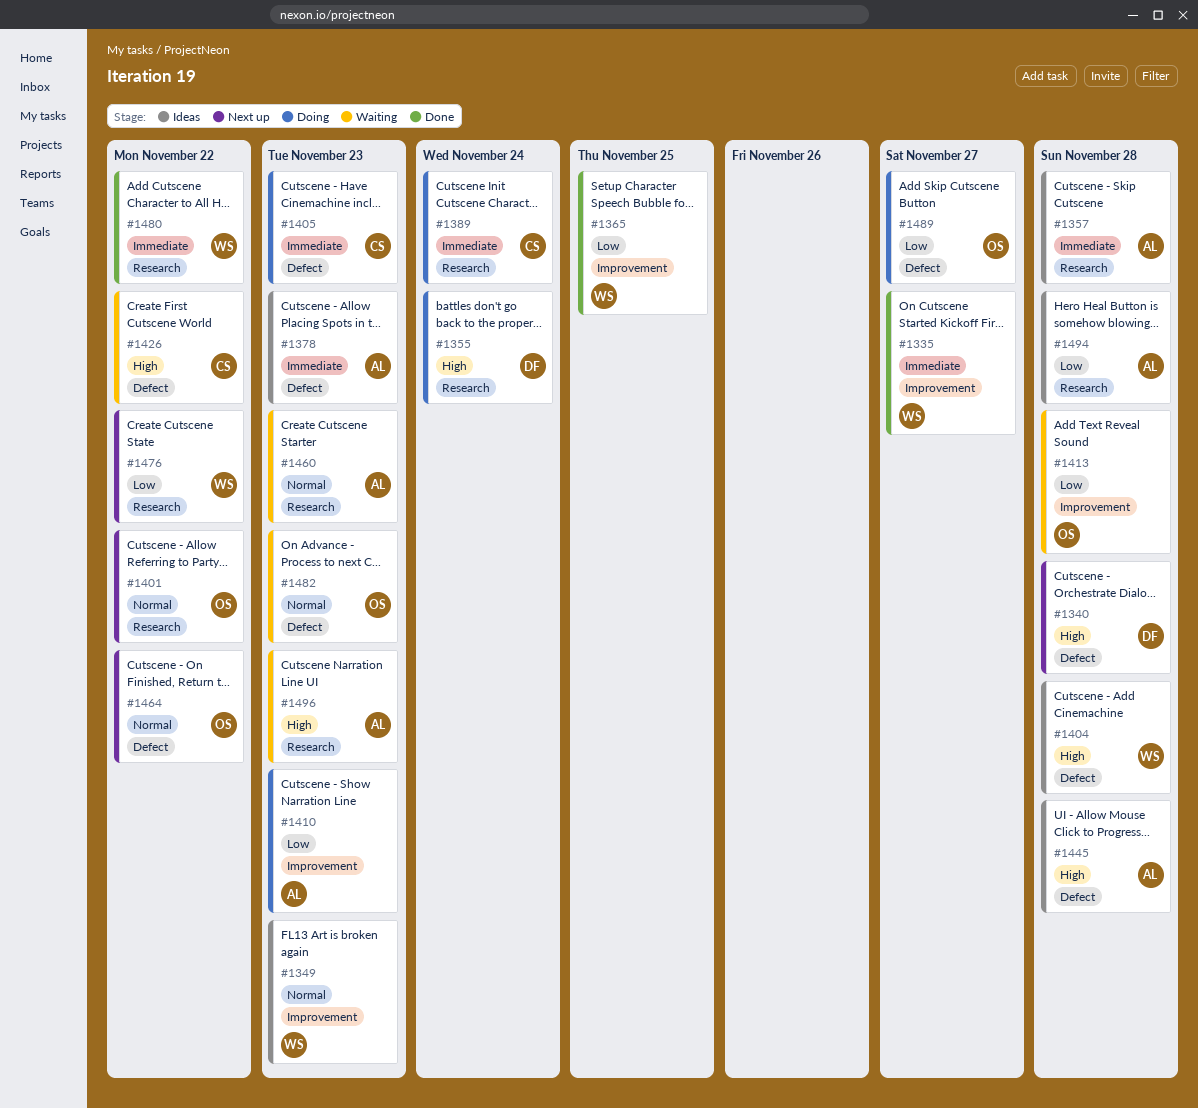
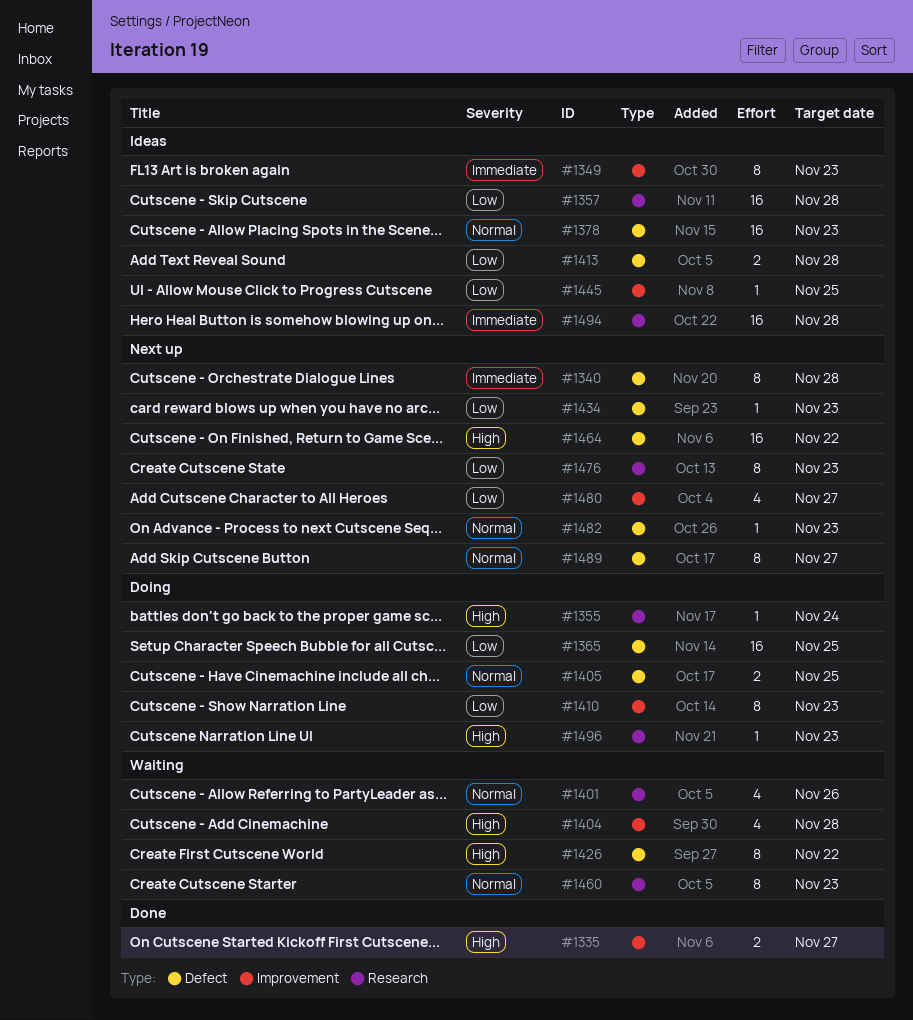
#1335, priority: Immediate -> High
#1340, priority: High -> Immediate
#1349, priority: Normal -> Immediate
#1357, priority: Immediate -> Low
#1365, status: Done -> Doing
#1365, label: Improvement -> Defect
#1378, priority: Immediate -> Normal
#1389: present -> none
#1401, status: Next up -> Waiting
#1401, due: Nov 22 -> Nov 26
#1404, status: Ideas -> Waiting
#1404, label: Defect -> Improvement
#1405, priority: Immediate -> Normal
#1405, due: Nov 23 -> Nov 25
#1413, status: Waiting -> Ideas
#1413, label: Improvement -> Defect
#1434: none -> present
#1445, priority: High -> Low
#1445, label: Defect -> Improvement
#1445, due: Nov 28 -> Nov 25
#1464, priority: Normal -> High
#1476, due: Nov 22 -> Nov 23
#1480, status: Done -> Next up
#1480, priority: Immediate -> Low
#1480, label: Research -> Improvement
#1480, due: Nov 22 -> Nov 27
#1482, status: Waiting -> Next up
#1489, status: Doing -> Next up
#1489, priority: Low -> Normal
#1494, priority: Low -> Immediate
#1496, status: Waiting -> Doing

